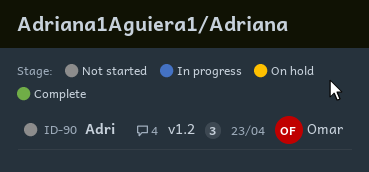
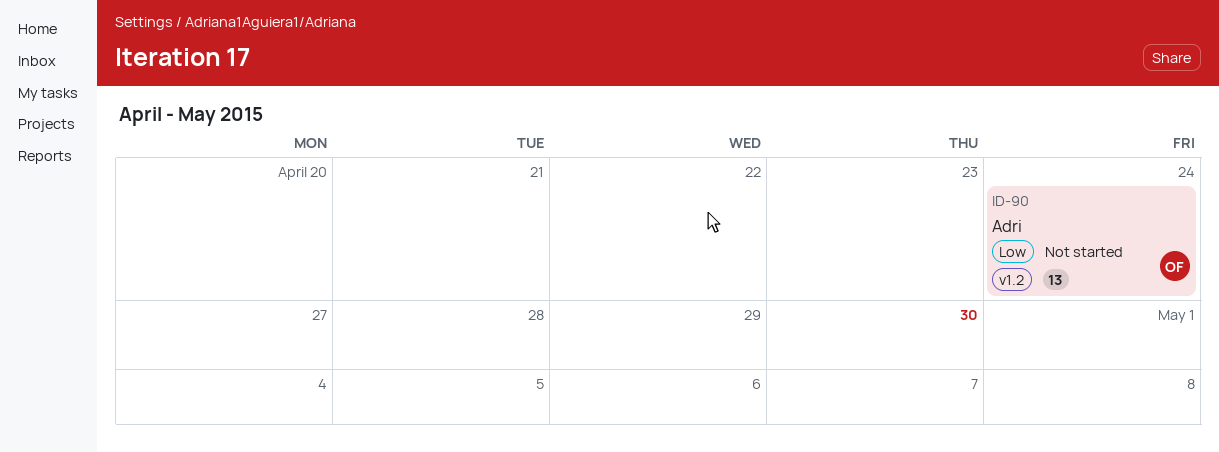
ID-90, estimate: 3 -> 13
ID-90, due: Apr 23 -> Apr 24

